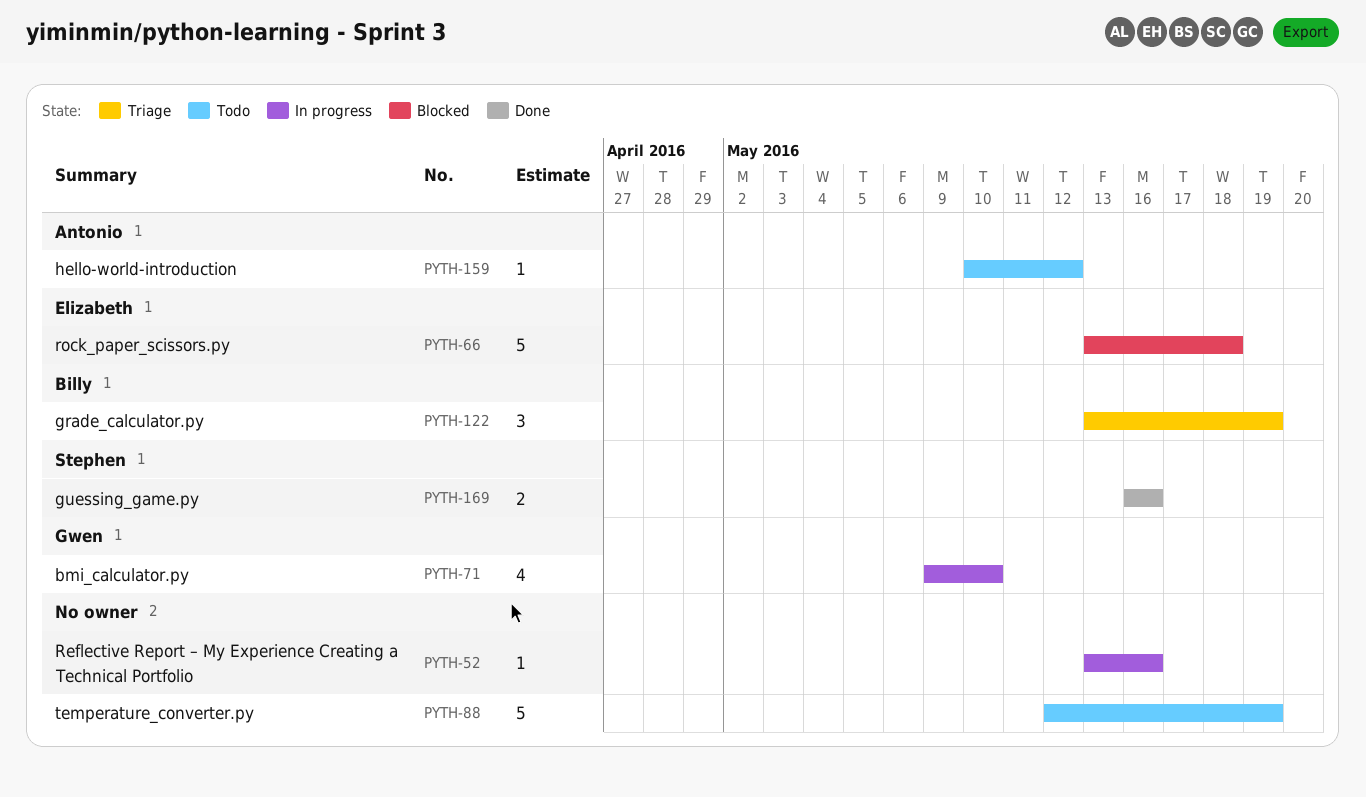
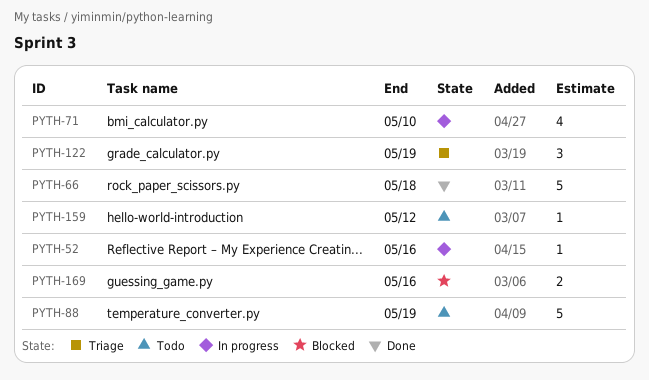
PYTH-66, status: Blocked -> Done
PYTH-169, status: Done -> Blocked

